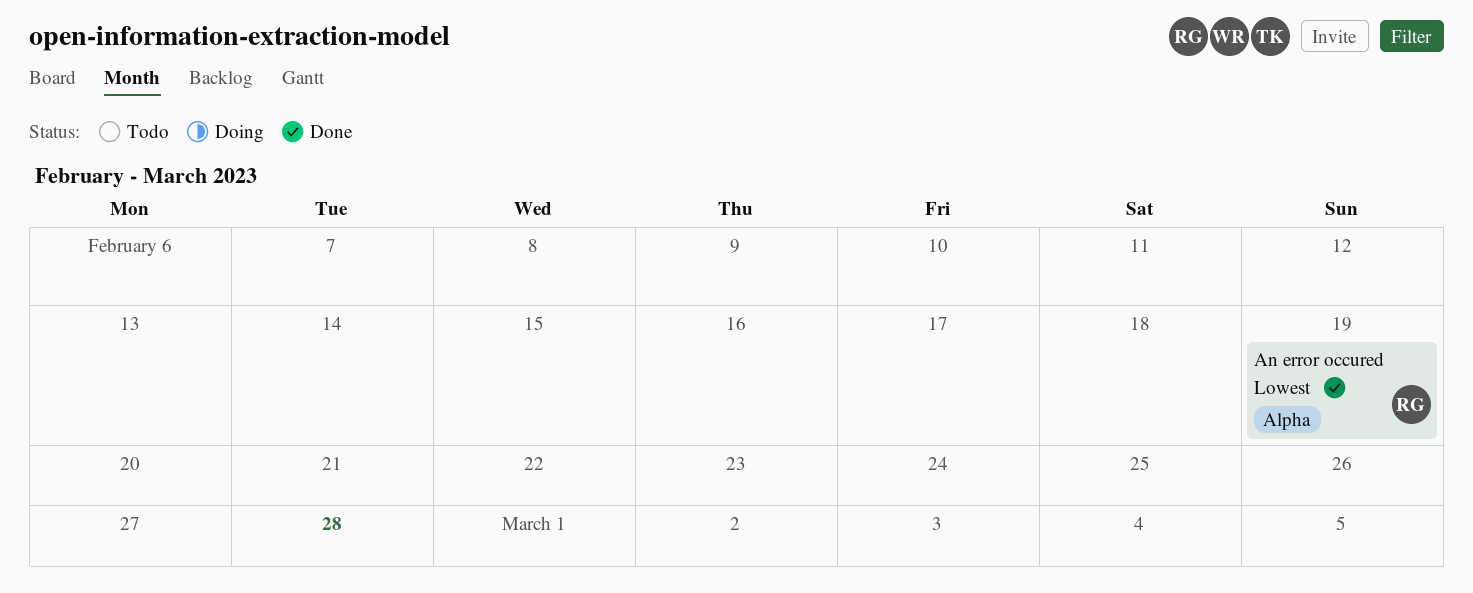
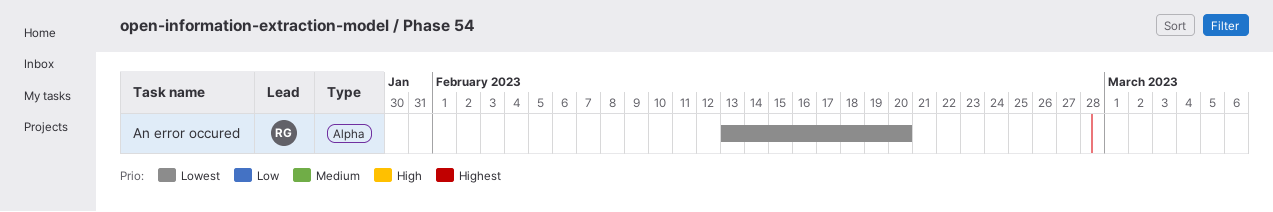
An error occured, due: Feb 19 -> Feb 20

